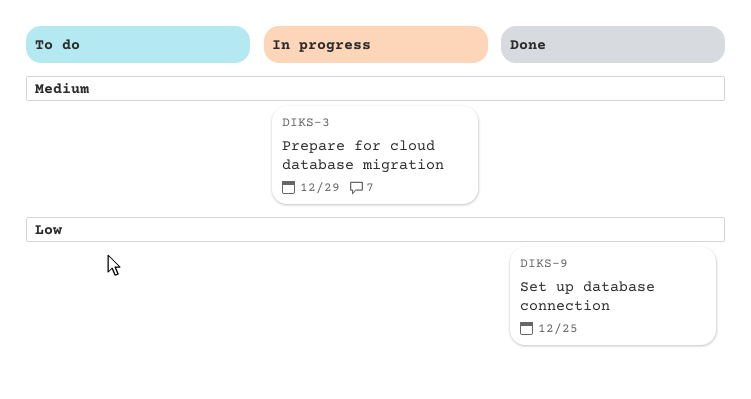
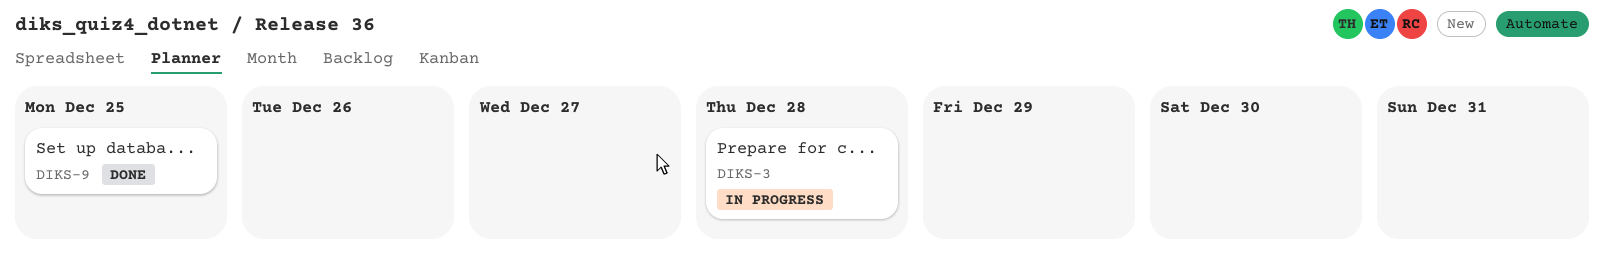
DIKS-3, due: Dec 29 -> Dec 28

